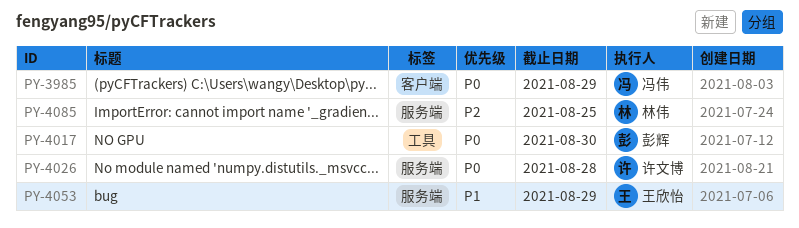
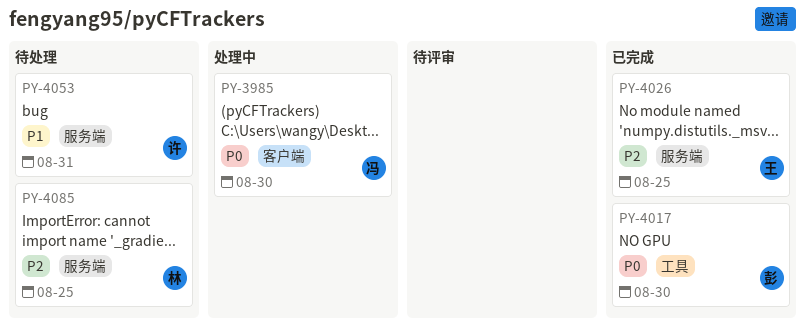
PY-3985, due: Aug 29 -> Aug 30
PY-4026, owner: 许文博 -> 王欣怡
PY-4026, priority: P0 -> P2
PY-4026, due: Aug 28 -> Aug 25
PY-4053, owner: 王欣怡 -> 许文博
PY-4053, due: Aug 29 -> Aug 31

